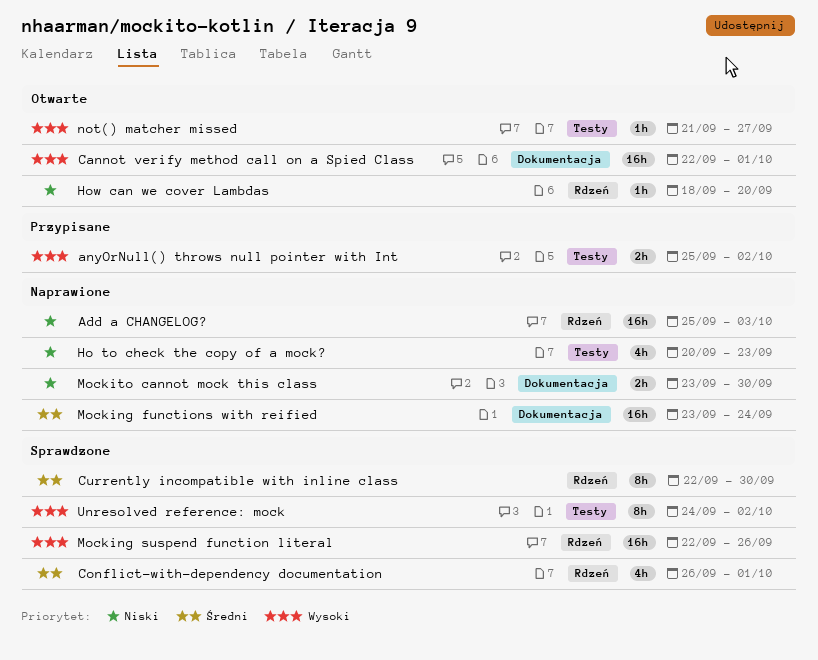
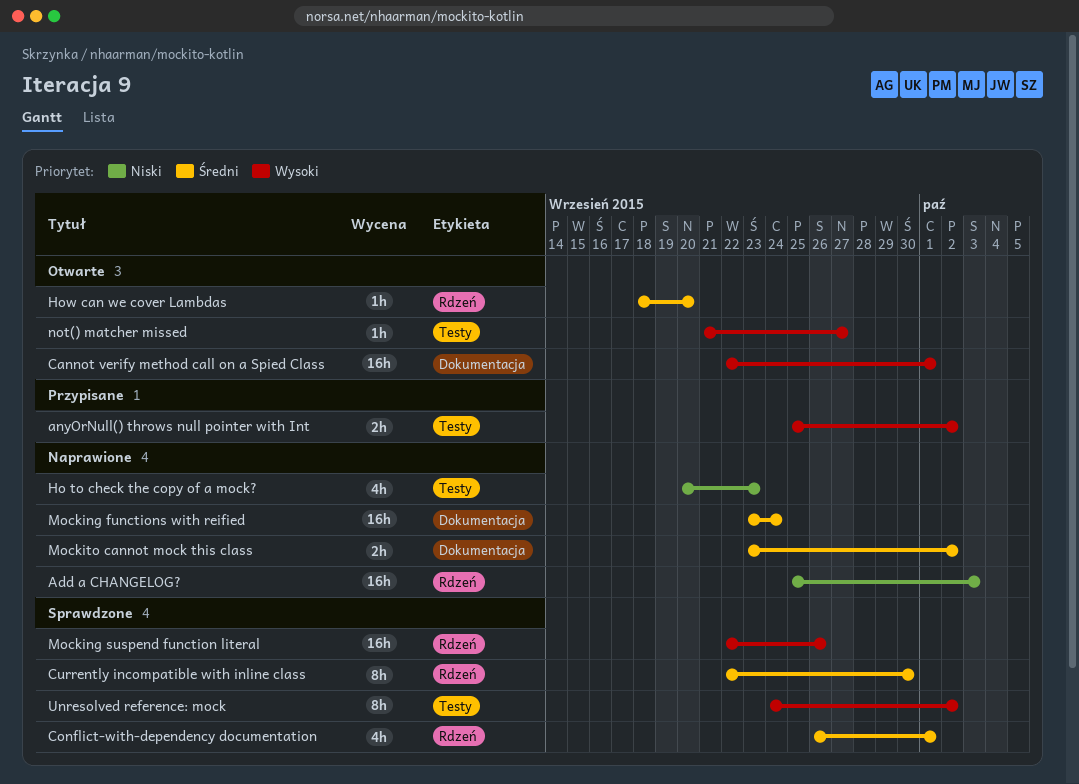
How can we cover Lambdas, priority: Niski -> Średni
Mockito cannot mock this class, priority: Niski -> Średni
Mockito cannot mock this class, due: Sep 30 -> Oct 2

